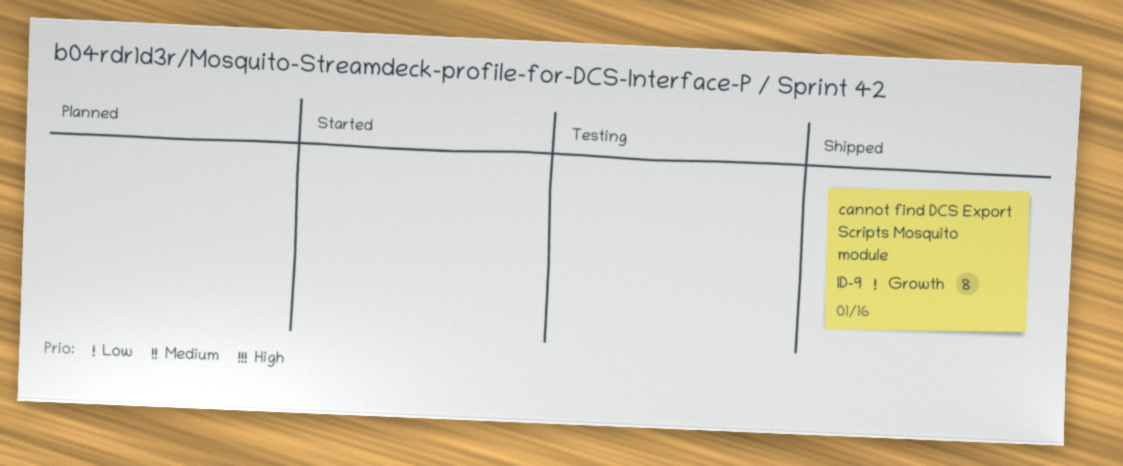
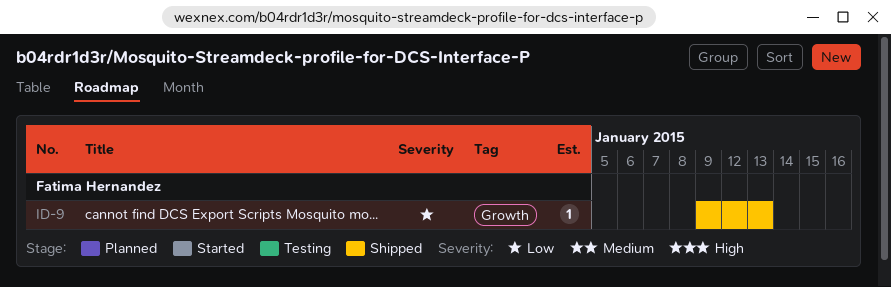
ID-9, estimate: 8 -> 1
ID-9, due: Jan 16 -> Jan 13

